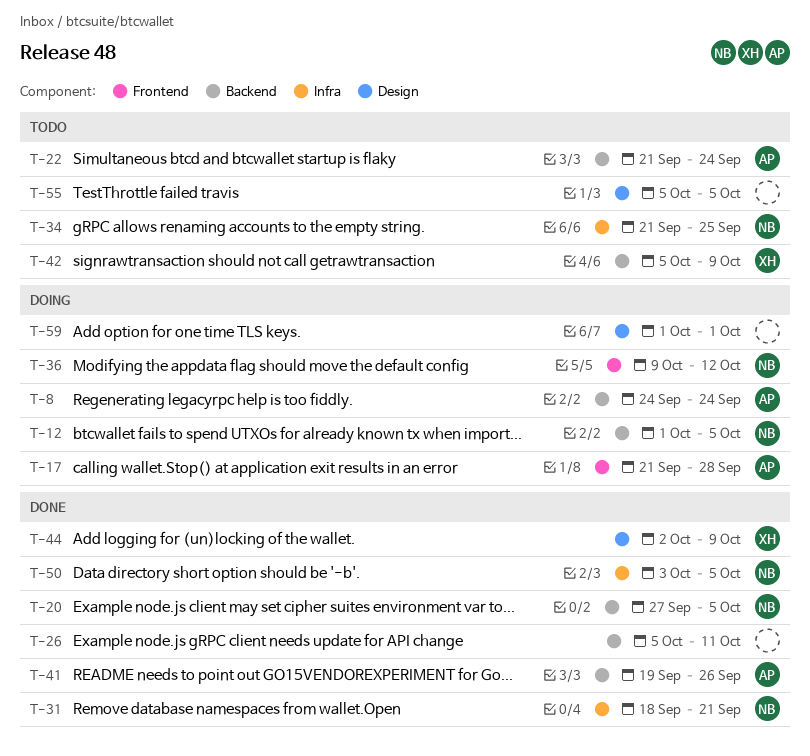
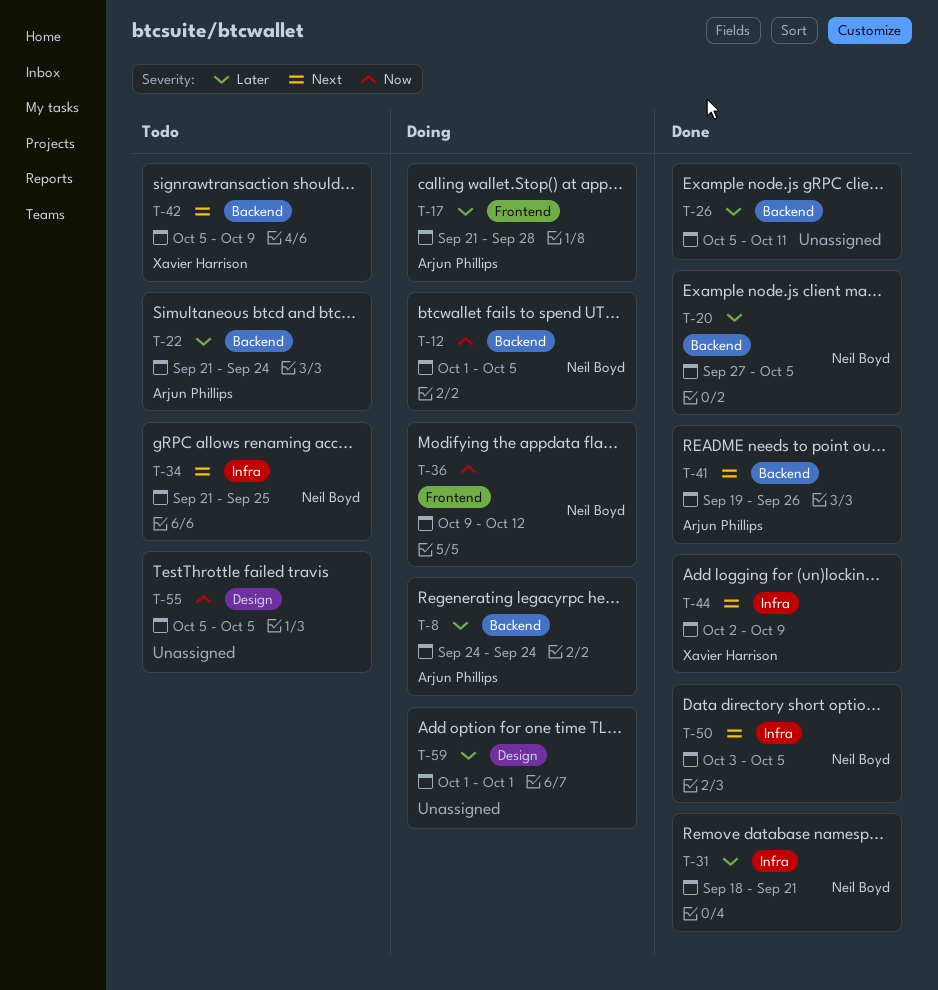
T-44, label: Design -> Infra

